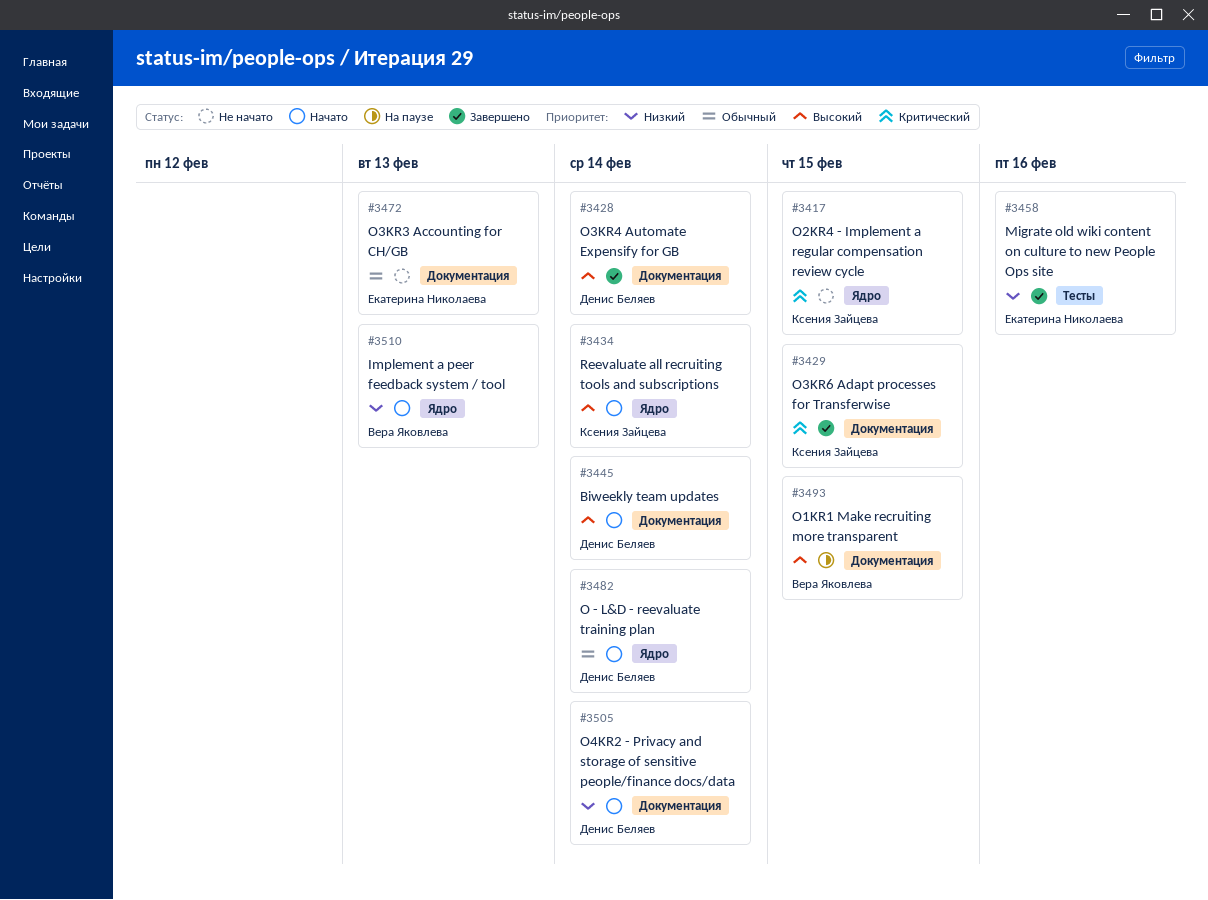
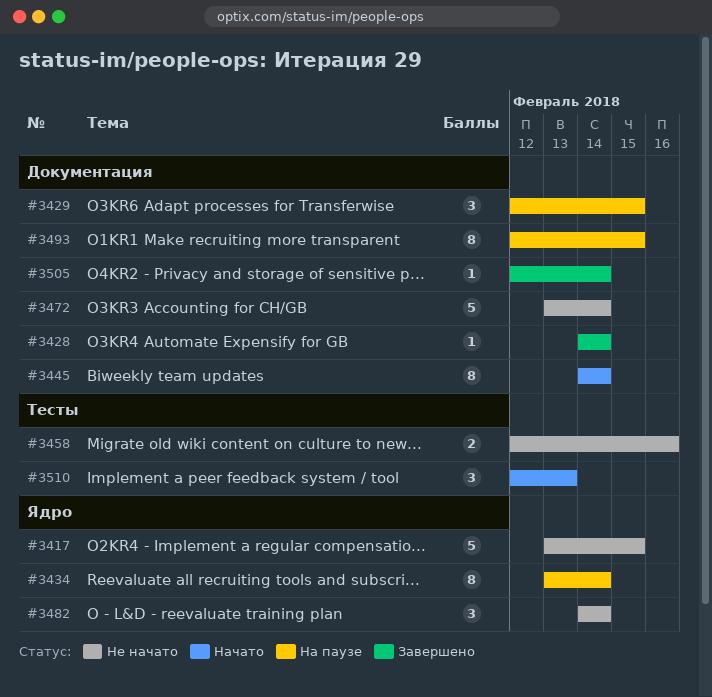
#3429, status: Завершено -> На паузе
#3434, status: Начато -> На паузе
#3458, status: Завершено -> Не начато
#3472, due: Feb 13 -> Feb 14
#3482, status: Начато -> Не начато
#3505, status: Начато -> Завершено
#3510, label: Ядро -> Тесты

